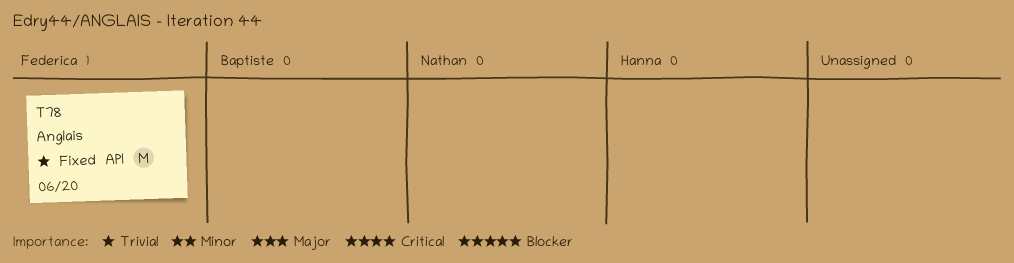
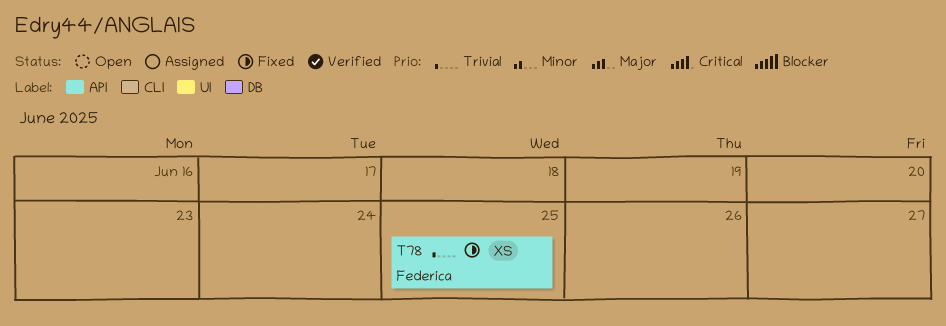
T78, estimate: M -> XS
T78, due: Jun 20 -> Jun 25

